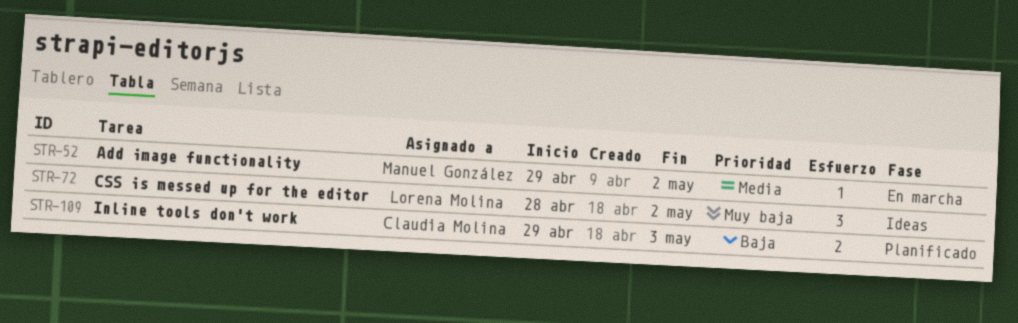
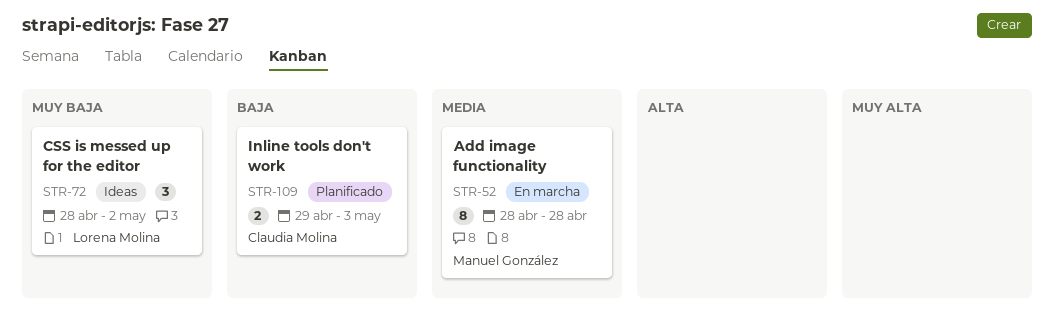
STR-52, estimate: 1 -> 8
STR-52, start: Apr 29 -> Apr 28
STR-52, due: May 2 -> Apr 28

